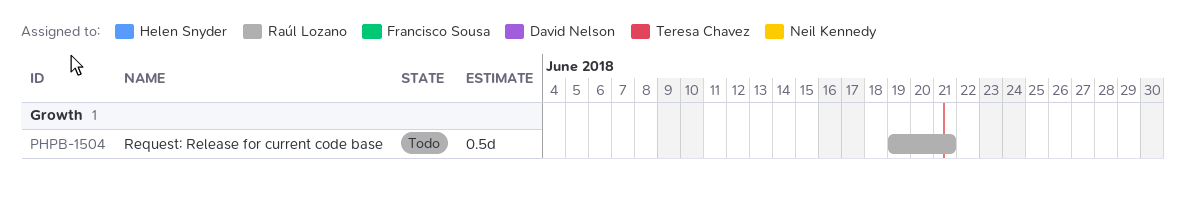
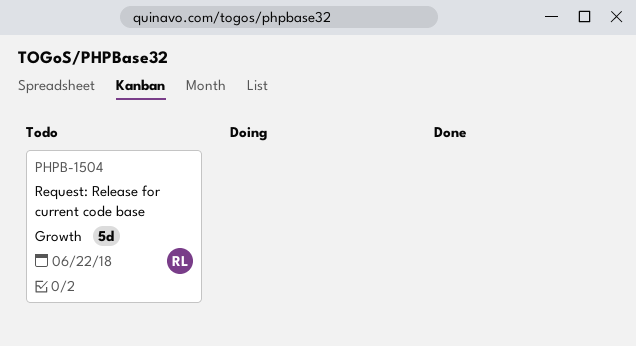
PHPB-1504, estimate: 0.5d -> 5d
PHPB-1504, due: Jun 21 -> Jun 22

